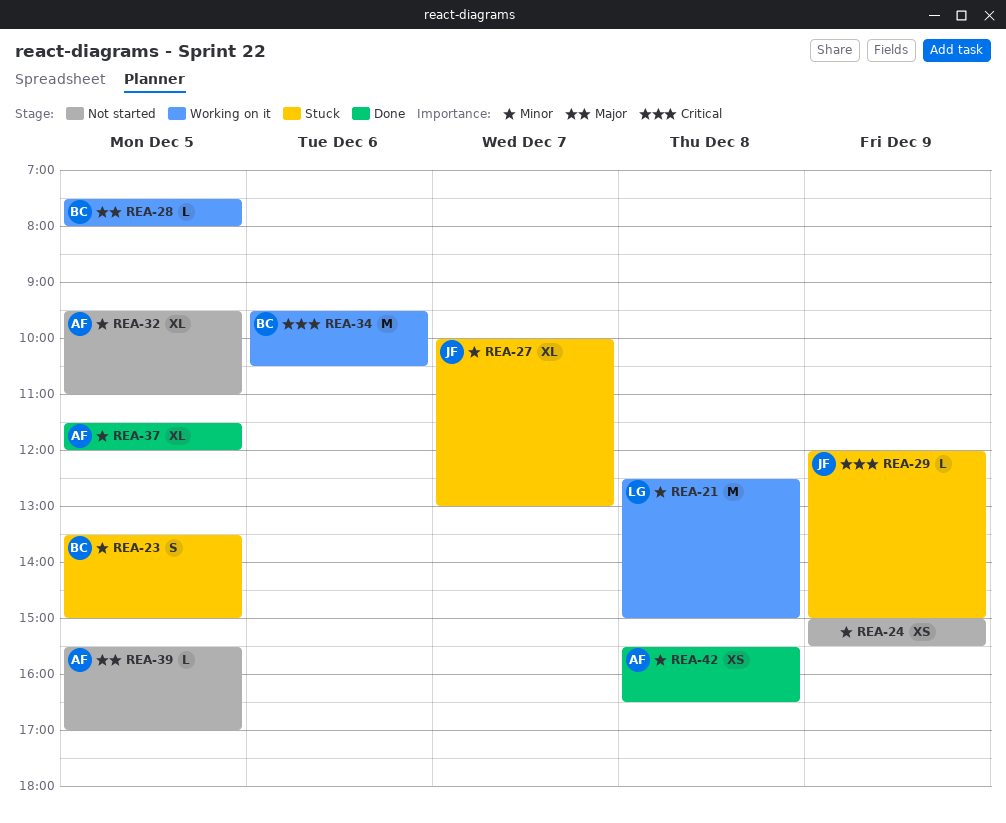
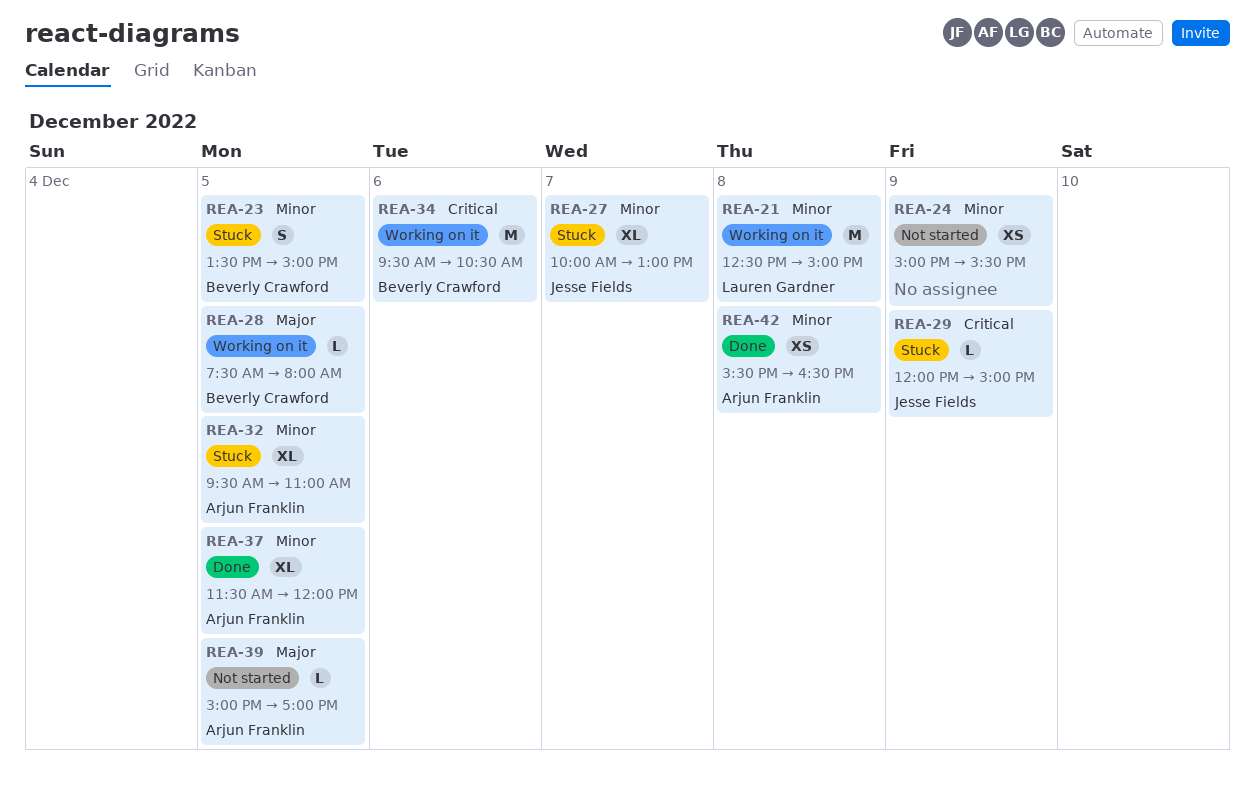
REA-32, status: Not started -> Stuck
REA-39, begins: 15:30 -> 15:00

